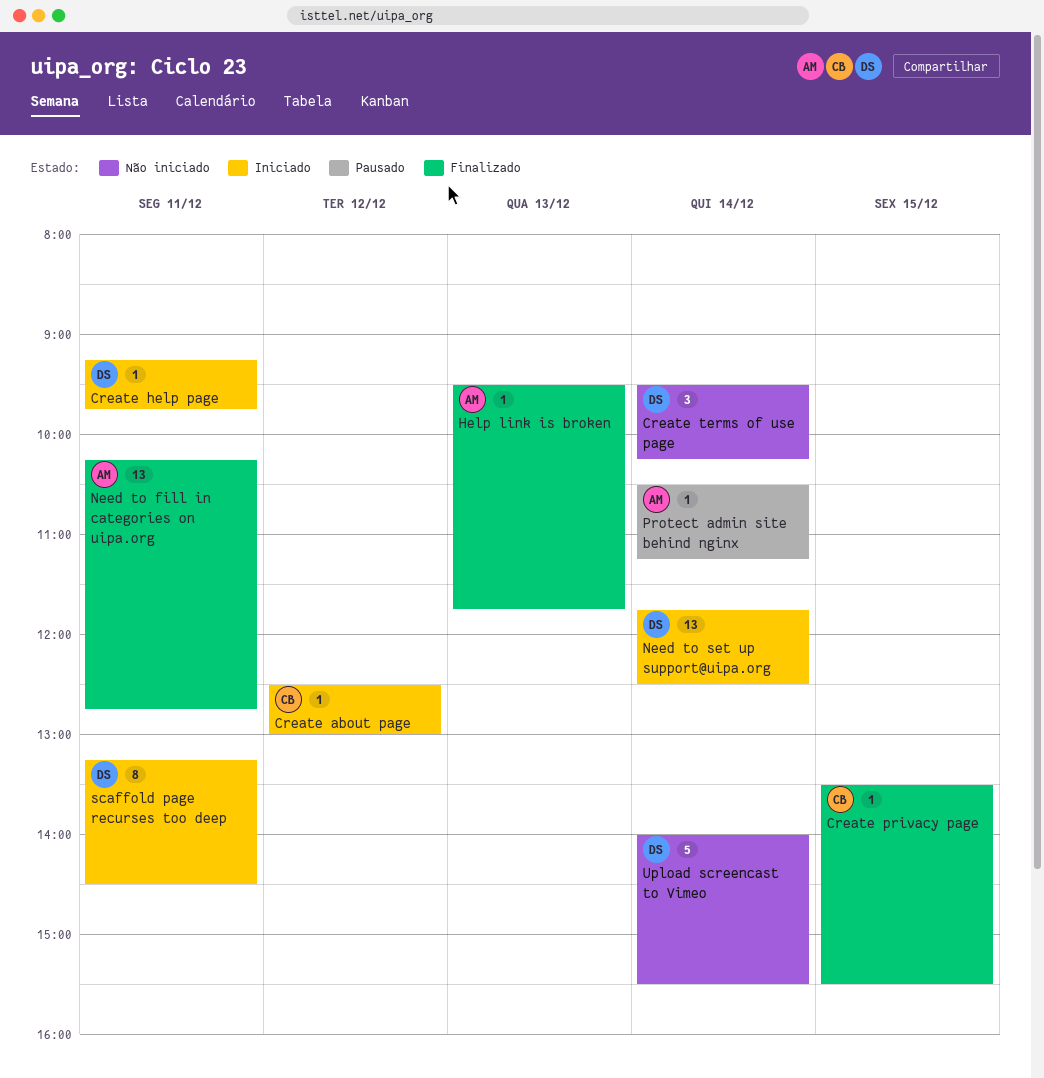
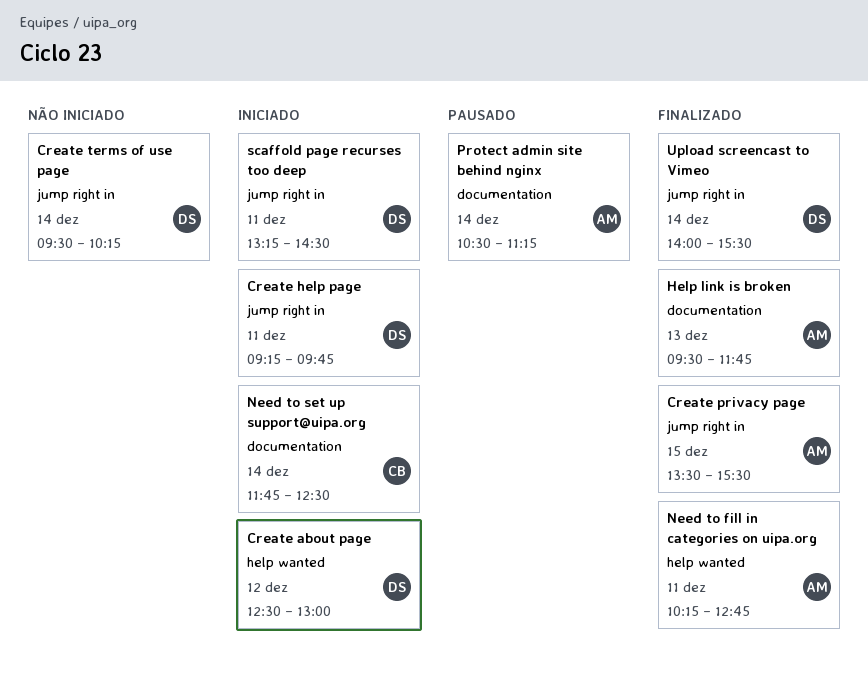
Create about page, owner: CB -> DS
Create privacy page, owner: CB -> AM
Need to set up support@uipa.org, owner: DS -> CB
Upload screencast to Vimeo, status: Não iniciado -> Finalizado

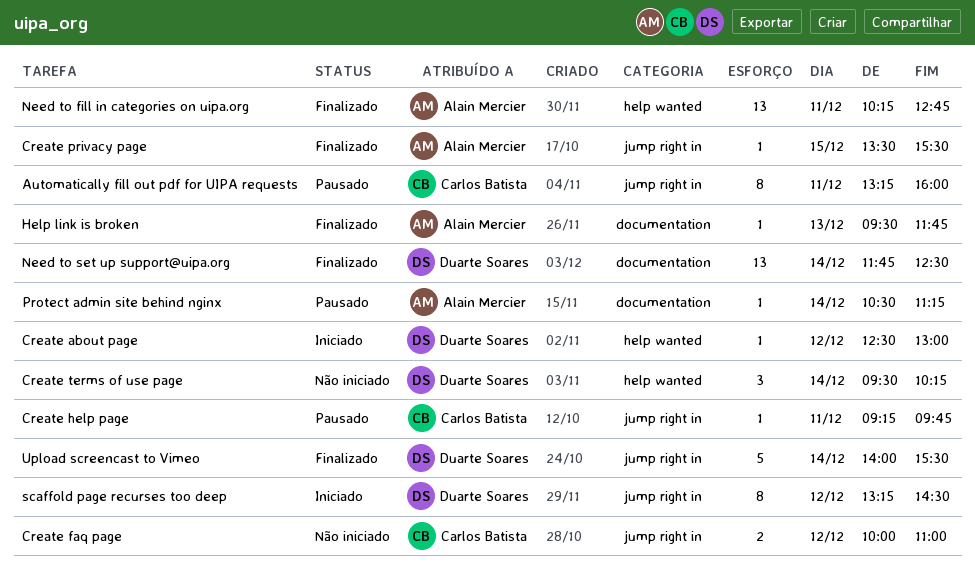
Automatically fill out pdf for UIPA requests: none -> present
Create faq page: none -> present
Create help page, status: Iniciado -> Pausado
Create help page, owner: Duarte Soares -> Carlos Batista
Create terms of use page, label: jump right in -> help wanted
Need to set up support@uipa.org, status: Iniciado -> Finalizado
Need to set up support@uipa.org, owner: Carlos Batista -> Duarte Soares
scaffold page recurses too deep, day: Dec 11 -> Dec 12

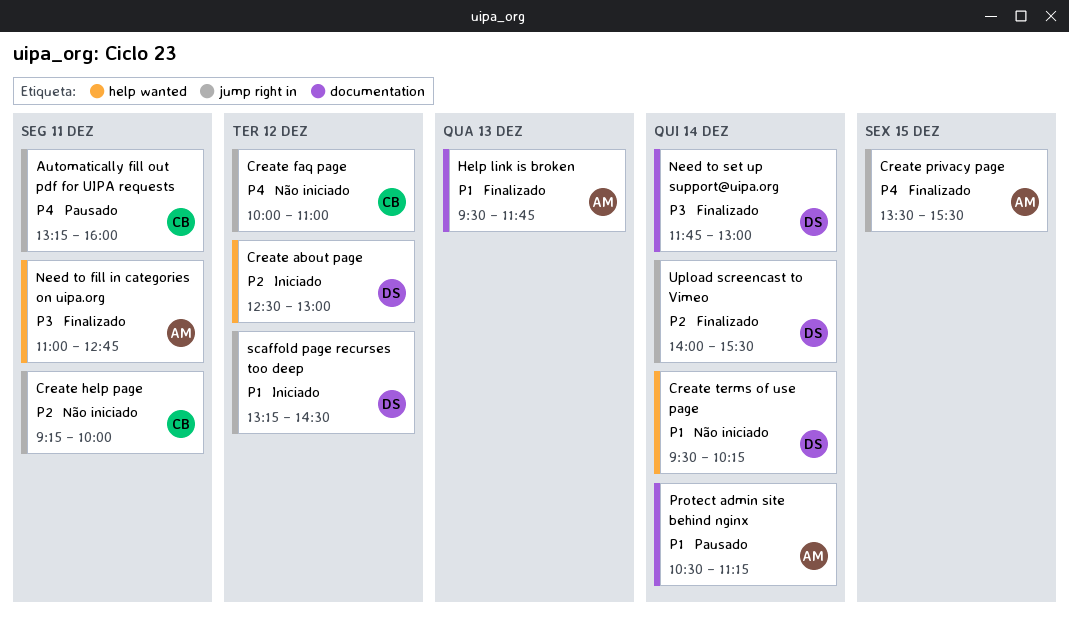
Create help page, status: Pausado -> Não iniciado
Create help page, ends: 09:45 -> 10:00
Need to fill in categories on uipa.org, begins: 10:15 -> 11:00
Need to set up support@uipa.org, ends: 12:30 -> 13:00

